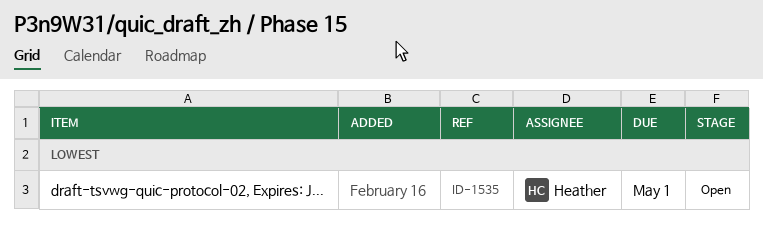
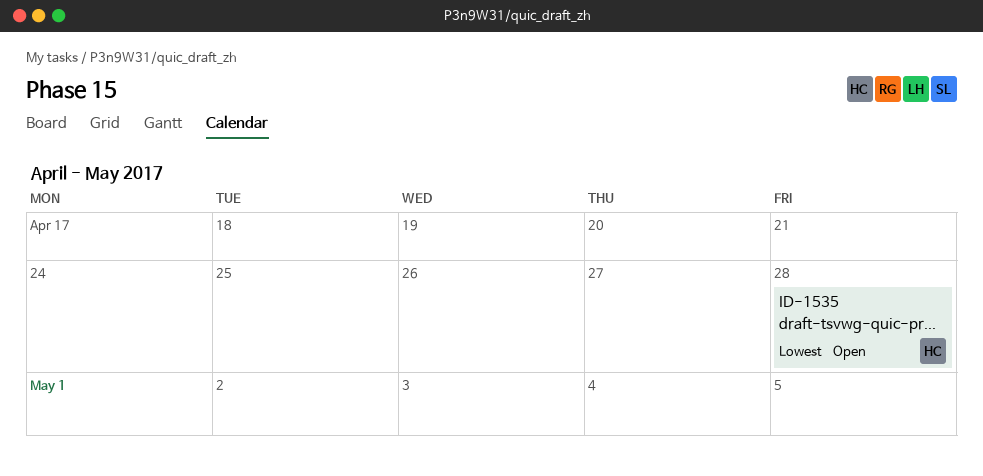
ID-1535, due: May 1 -> Apr 28

